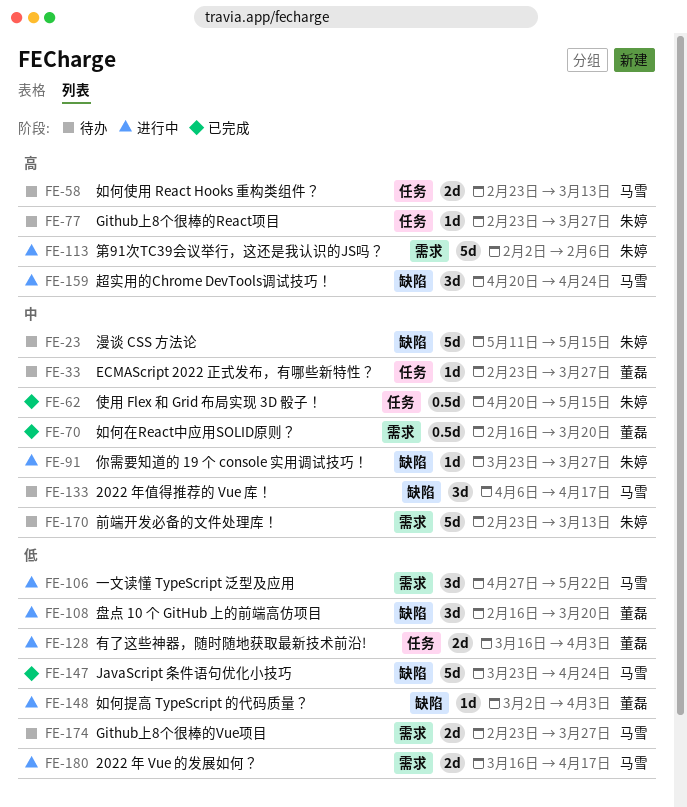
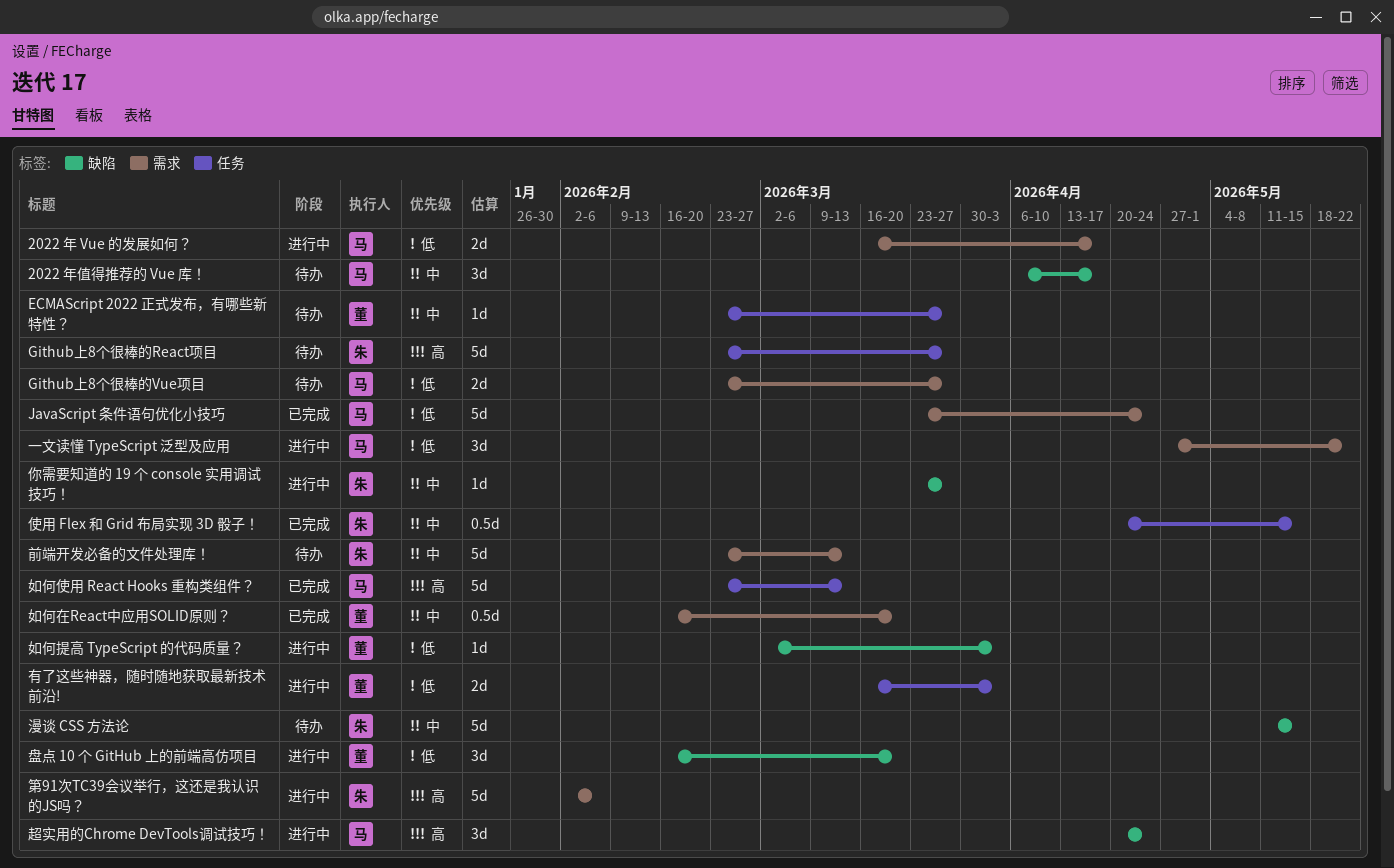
Github上8个很棒的React项目, estimate: 1d -> 5d
JavaScript 条件语句优化小技巧, label: 缺陷 -> 需求
如何使用 React Hooks 重构类组件？, status: 待办 -> 已完成
如何使用 React Hooks 重构类组件？, estimate: 2d -> 5d

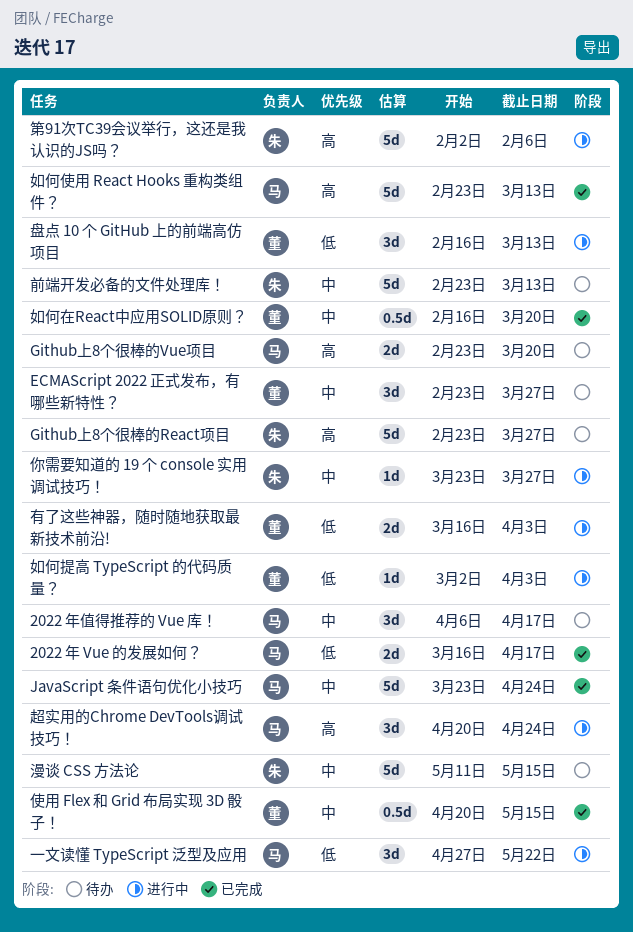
2022 年 Vue 的发展如何？, status: 进行中 -> 已完成
ECMAScript 2022 正式发布，有哪些新特性？, estimate: 1d -> 3d
Github上8个很棒的Vue项目, priority: 低 -> 高
Github上8个很棒的Vue项目, due: Mar 27 -> Mar 20
JavaScript 条件语句优化小技巧, priority: 低 -> 中
使用 Flex 和 Grid 布局实现 3D 骰子！, owner: 朱 -> 董
盘点 10 个 GitHub 上的前端高仿项目, due: Mar 20 -> Mar 13

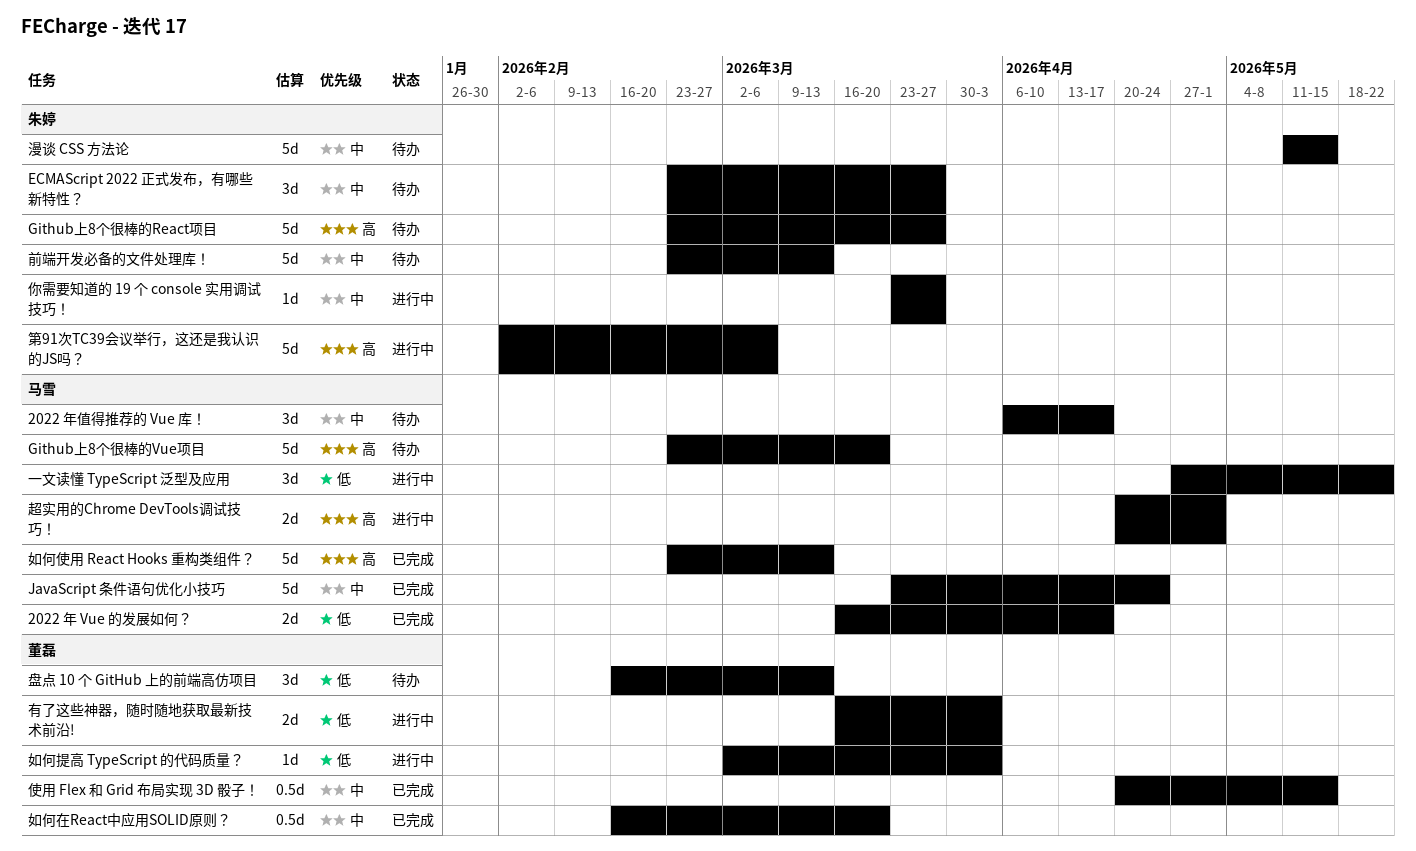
ECMAScript 2022 正式发布，有哪些新特性？, owner: 董磊 -> 朱婷
Github上8个很棒的Vue项目, estimate: 2d -> 5d
盘点 10 个 GitHub 上的前端高仿项目, status: 进行中 -> 待办
第91次TC39会议举行，这还是我认识的JS吗？, due: Feb 6 -> Mar 6
超实用的Chrome DevTools调试技巧！, estimate: 3d -> 2d
超实用的Chrome DevTools调试技巧！, due: Apr 24 -> May 1

